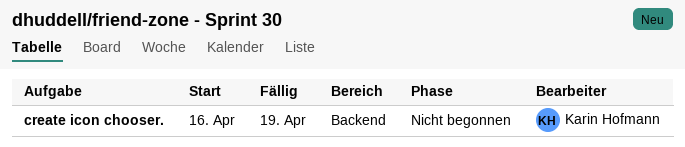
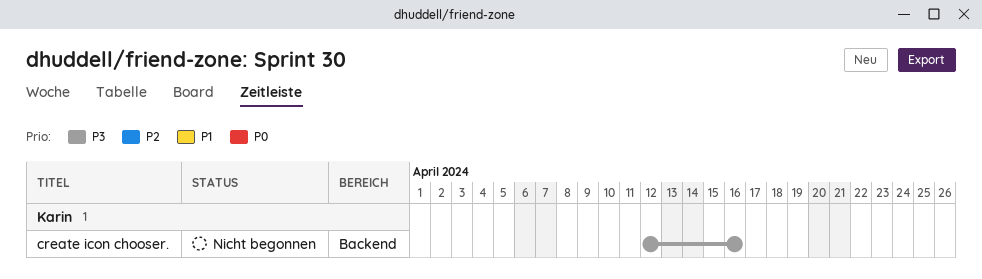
create icon chooser., start: Apr 16 -> Apr 12
create icon chooser., due: Apr 19 -> Apr 16

